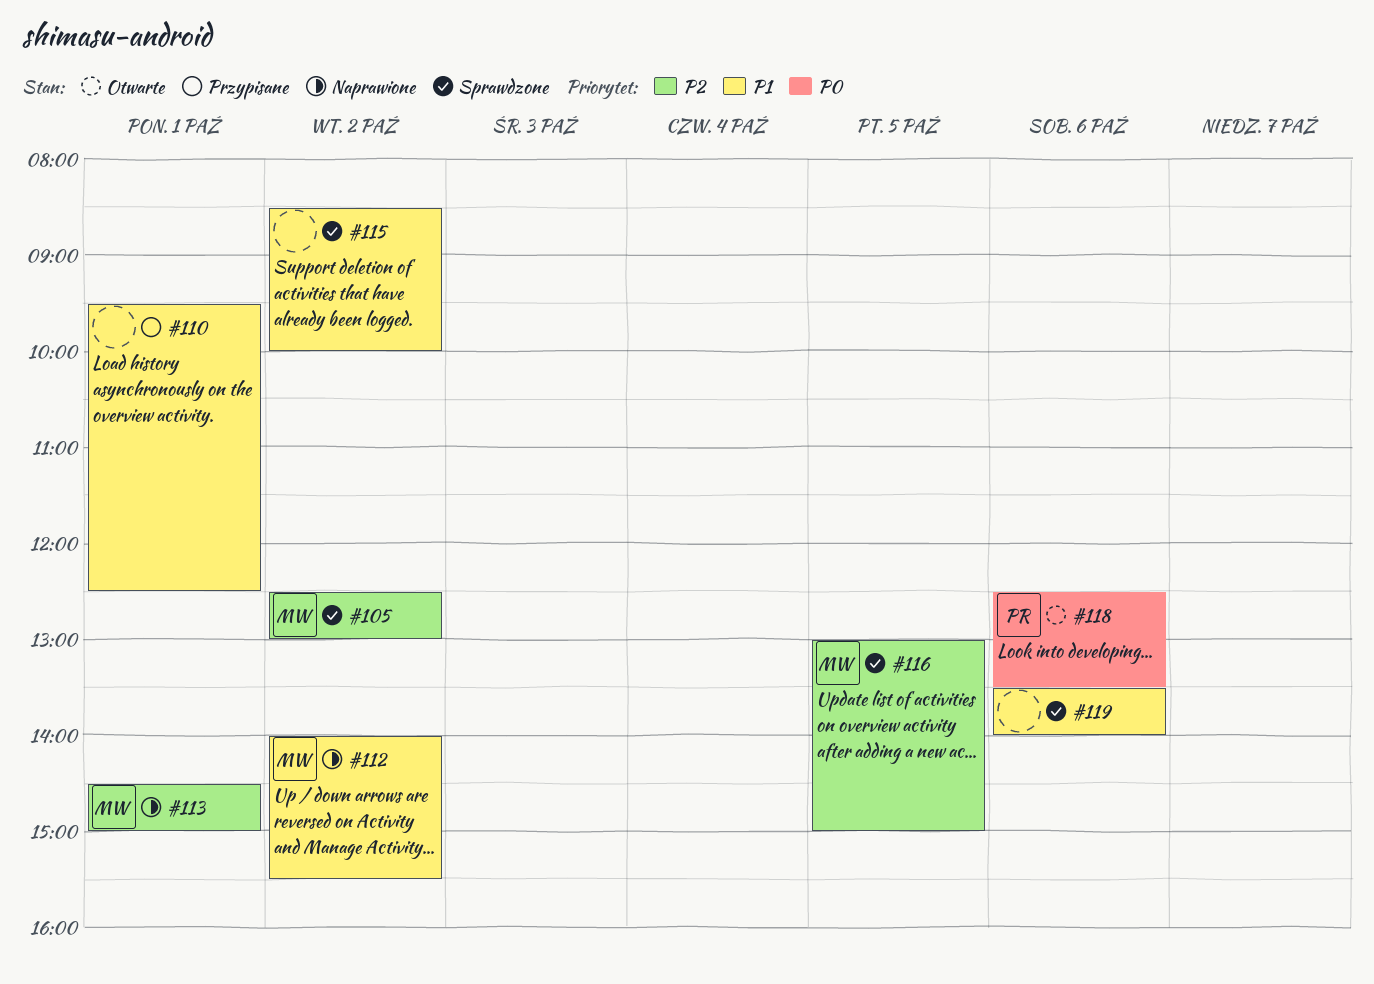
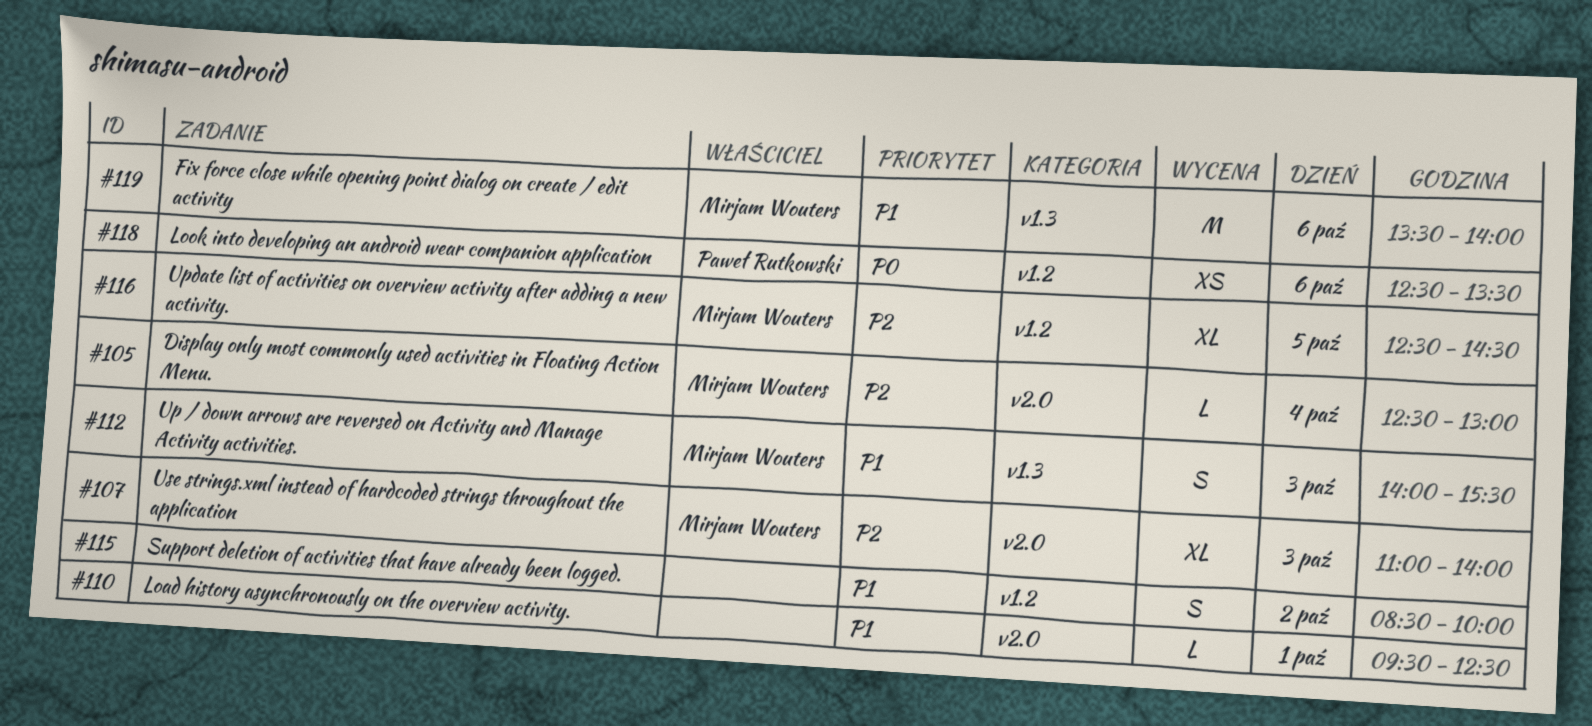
#105, day: Oct 2 -> Oct 4
#107: none -> present
#112, day: Oct 2 -> Oct 3
#113: present -> none
#116, begins: 13:00 -> 12:30
#116, ends: 15:00 -> 14:30
#119, owner: none -> Mirjam Wouters

